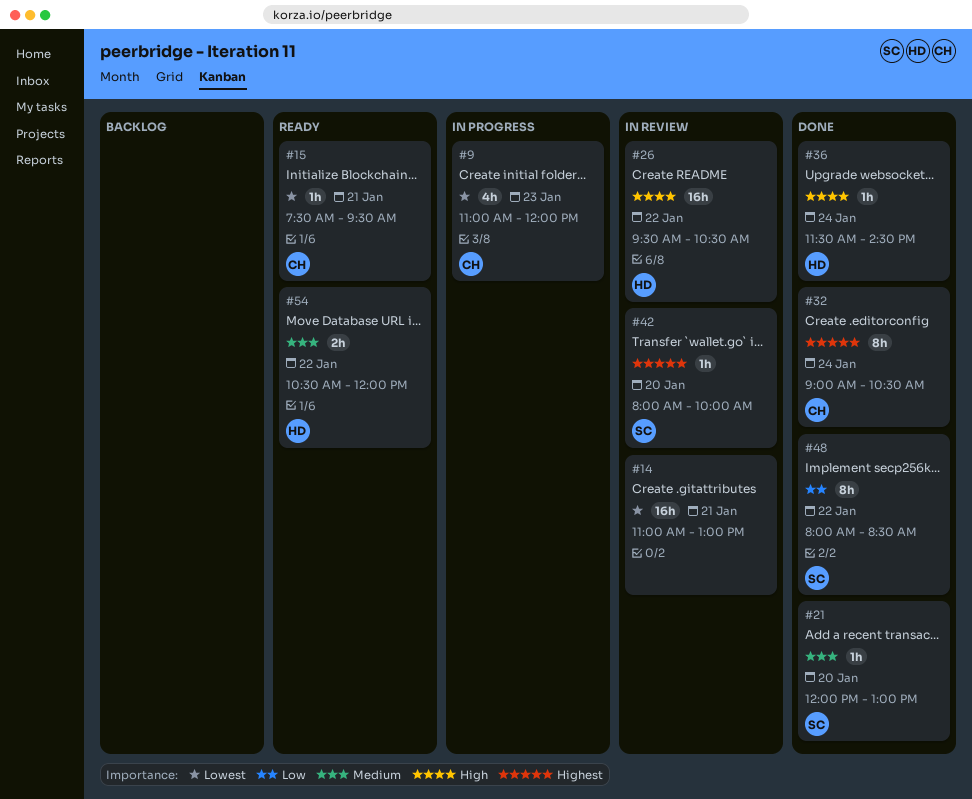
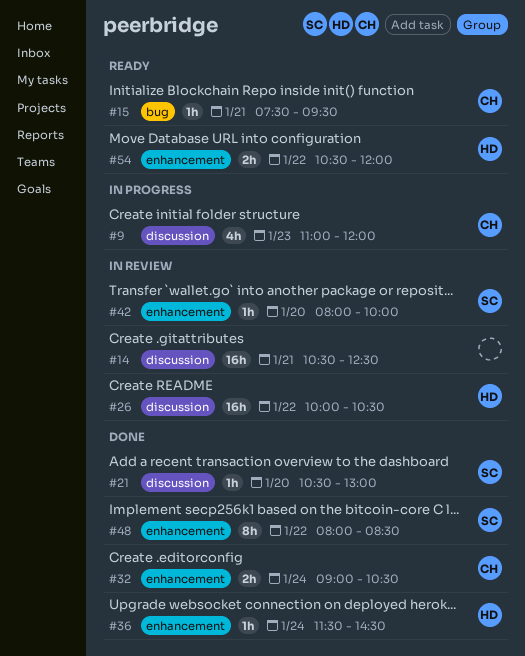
#14, begins: 11:00 -> 10:30
#14, ends: 13:00 -> 12:30
#21, begins: 12:00 -> 10:30
#26, begins: 09:30 -> 10:00
#32, estimate: 8h -> 2h

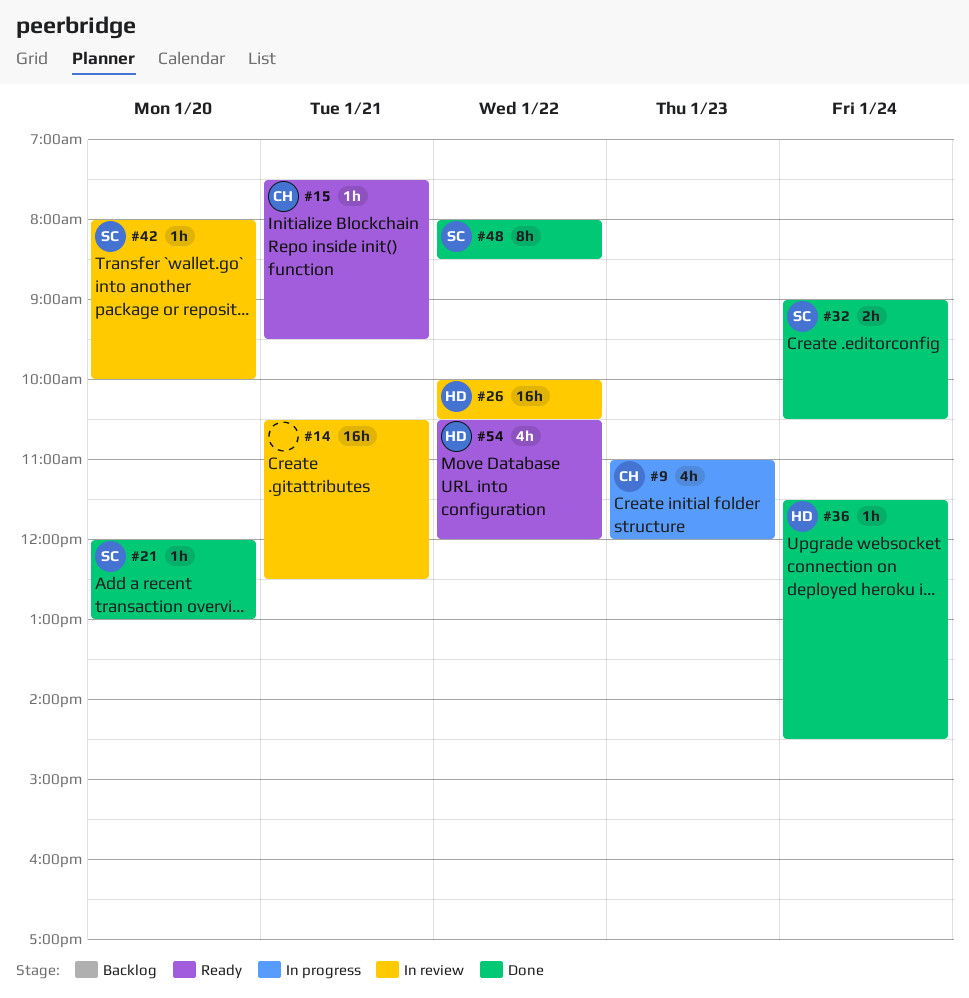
#21, begins: 10:30 -> 12:00
#32, owner: CH -> SC
#54, estimate: 2h -> 4h

